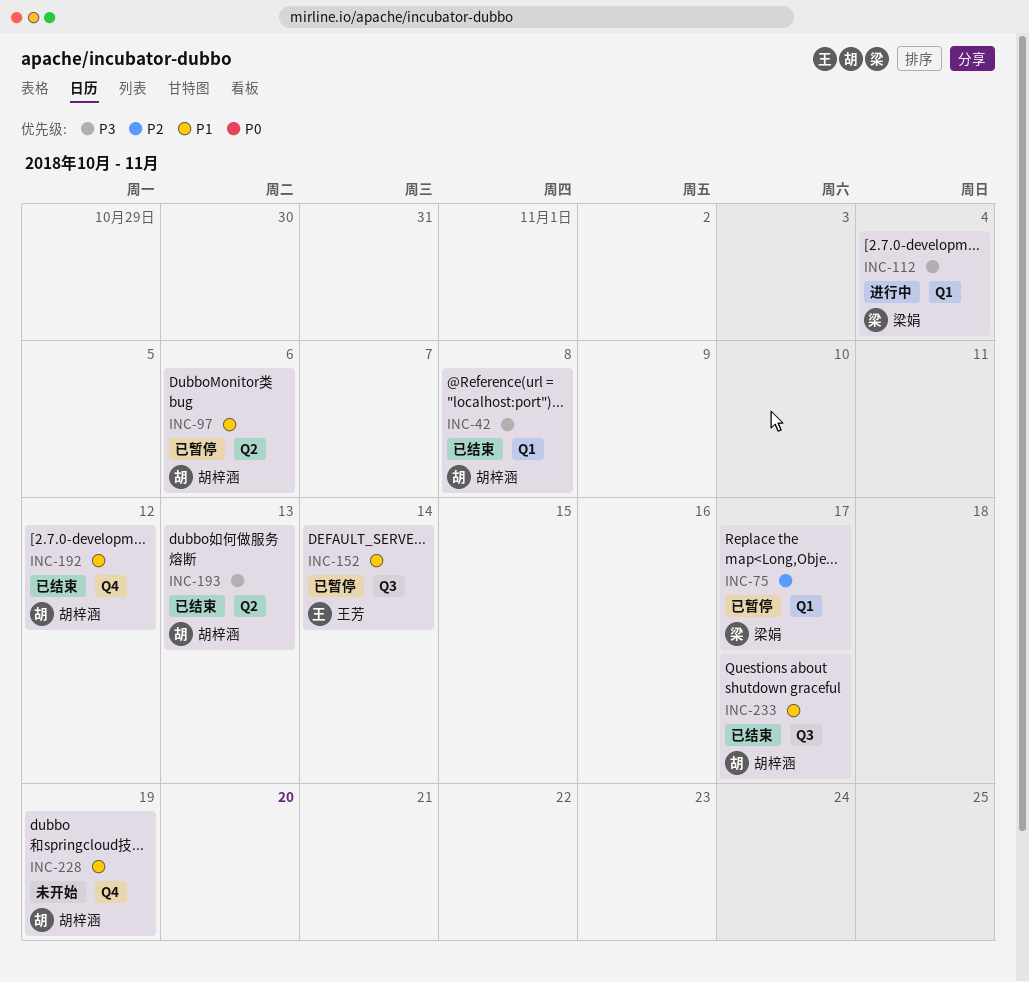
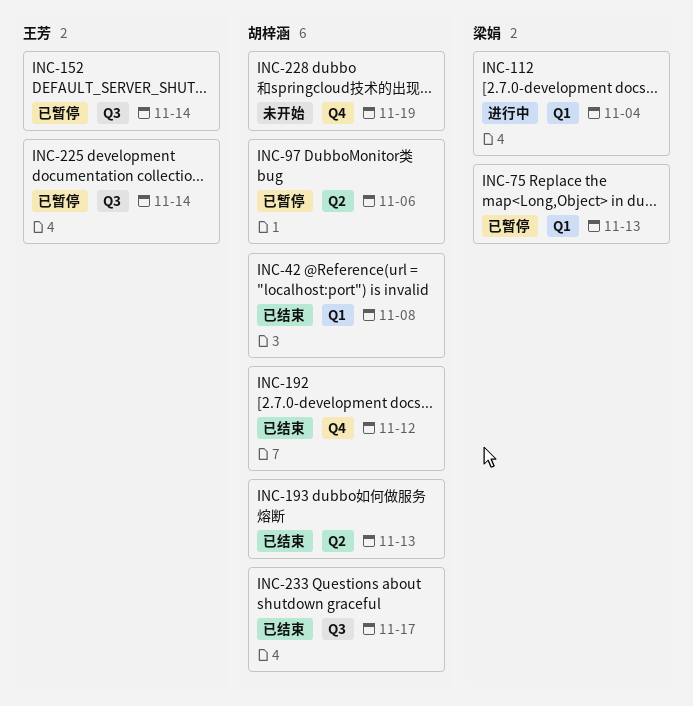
INC-75, due: Nov 17 -> Nov 13
INC-225: none -> present

